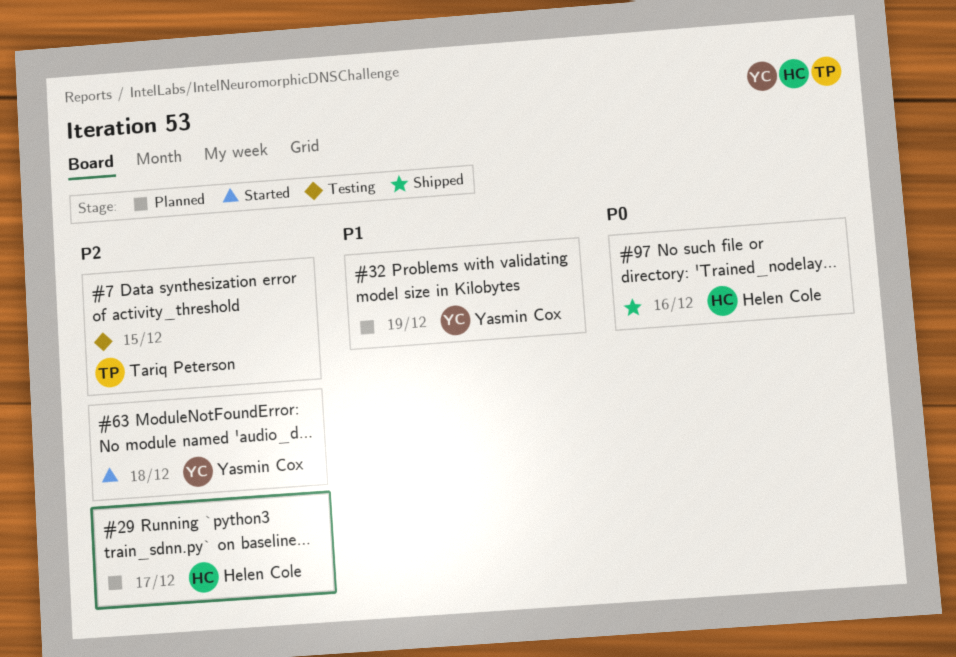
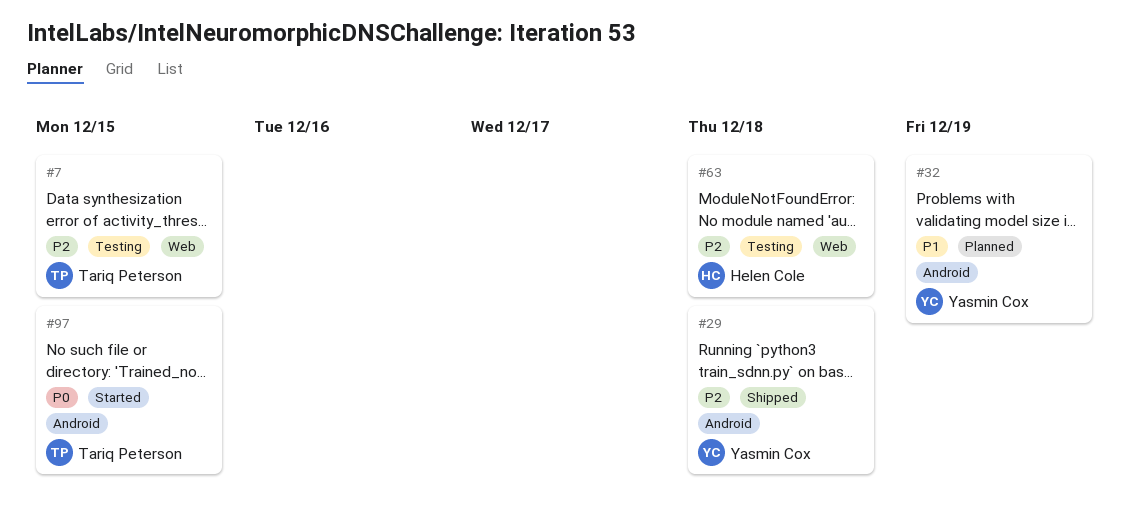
#29, status: Planned -> Shipped
#29, owner: Helen Cole -> Yasmin Cox
#29, due: Dec 17 -> Dec 18
#63, status: Started -> Testing
#63, owner: Yasmin Cox -> Helen Cole
#97, status: Shipped -> Started
#97, owner: Helen Cole -> Tariq Peterson
#97, due: Dec 16 -> Dec 15

